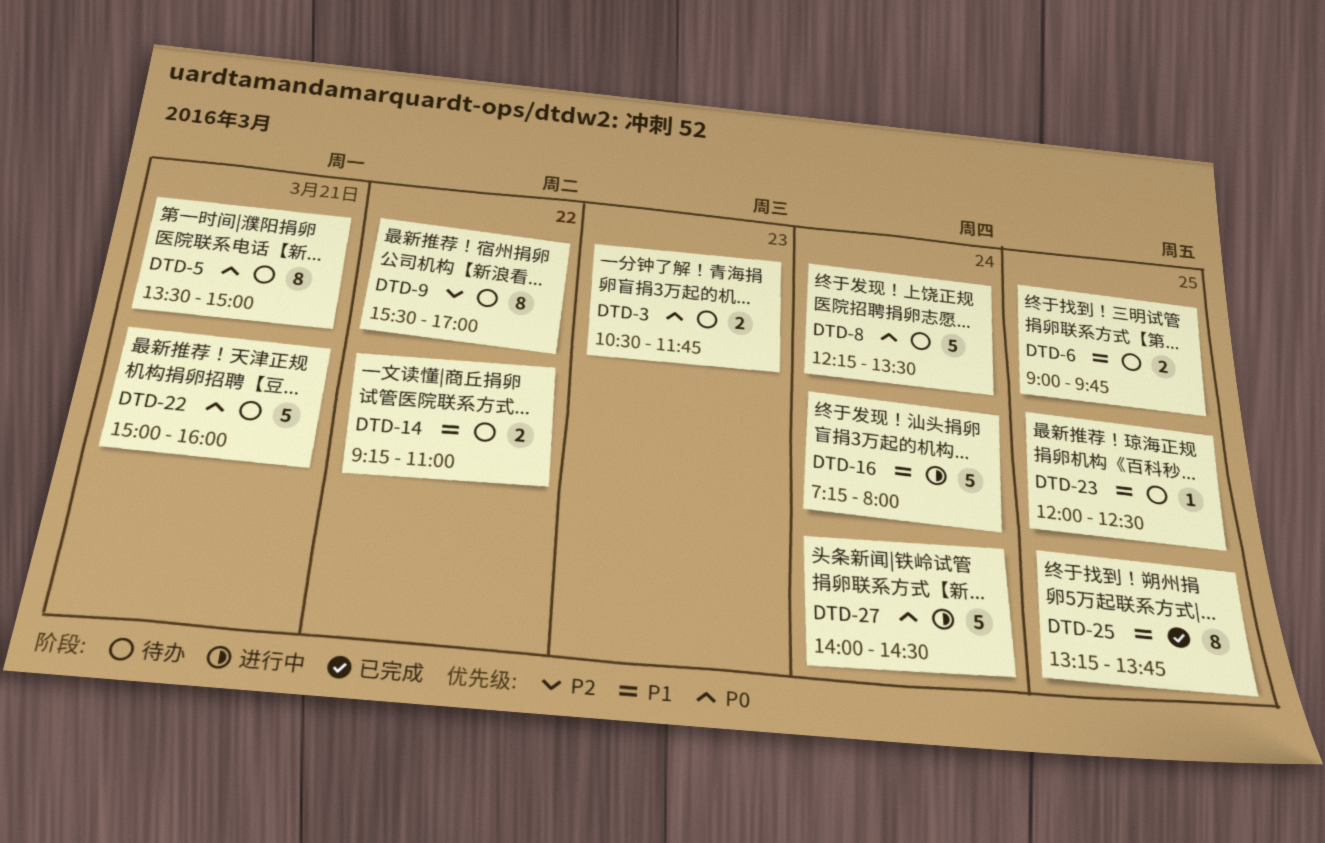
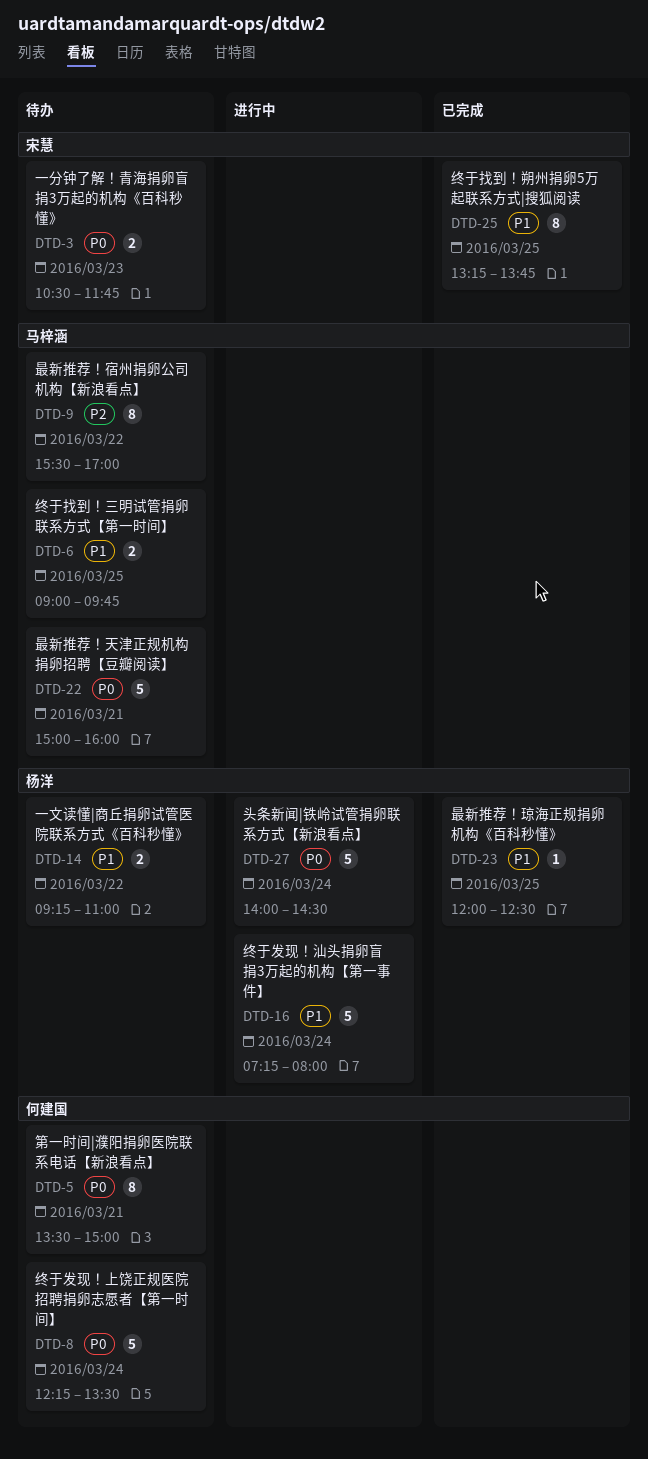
DTD-23, status: 待办 -> 已完成

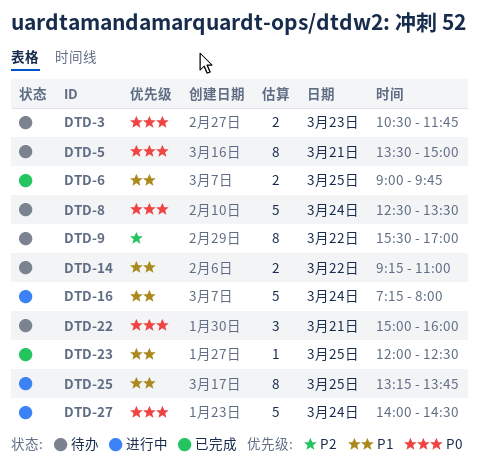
DTD-6, status: 待办 -> 已完成
DTD-8, begins: 12:15 -> 12:30
DTD-22, estimate: 5 -> 3
DTD-25, status: 已完成 -> 进行中

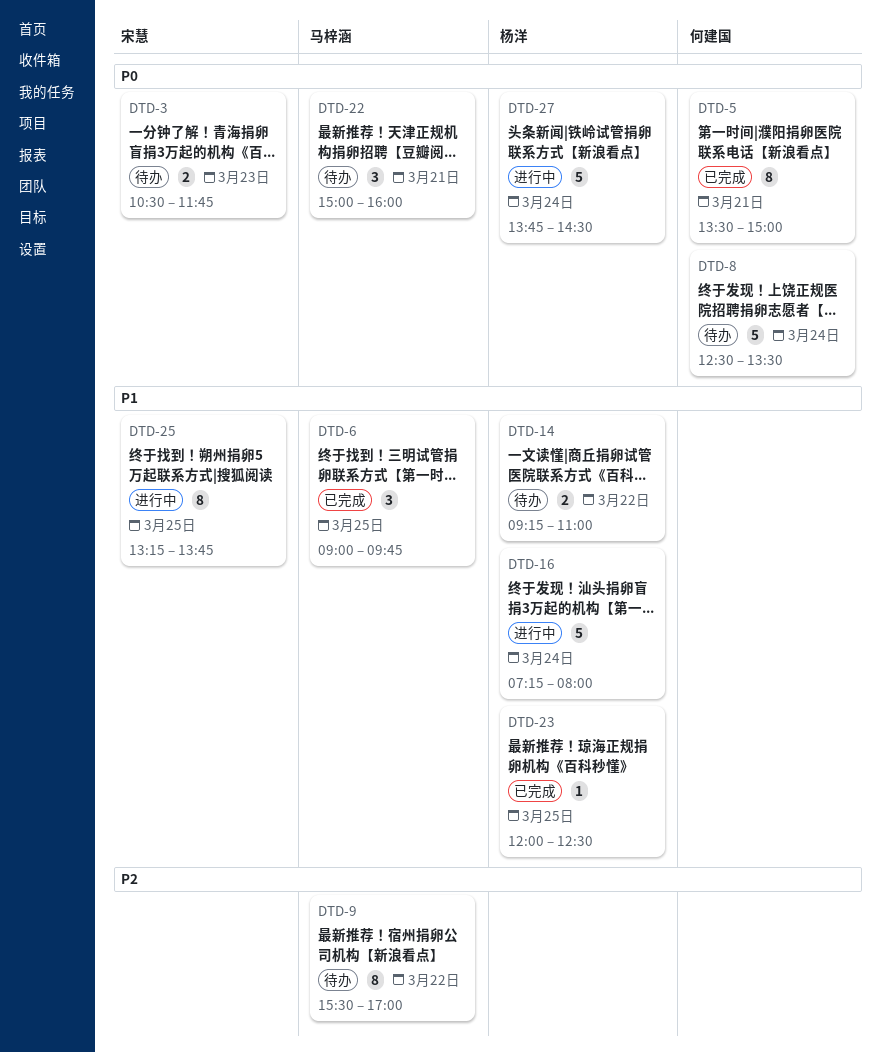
DTD-5, status: 待办 -> 已完成
DTD-6, estimate: 2 -> 3
DTD-27, begins: 14:00 -> 13:45

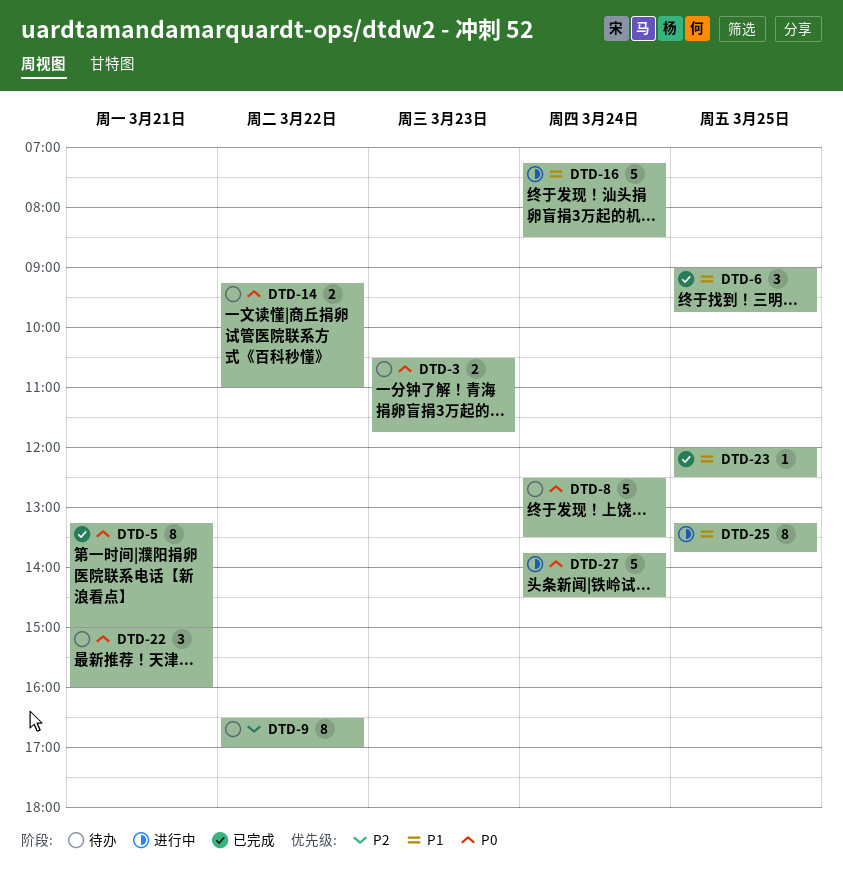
DTD-5, begins: 13:30 -> 13:15
DTD-9, begins: 15:30 -> 16:30
DTD-14, priority: P1 -> P0
DTD-16, ends: 08:00 -> 08:30

